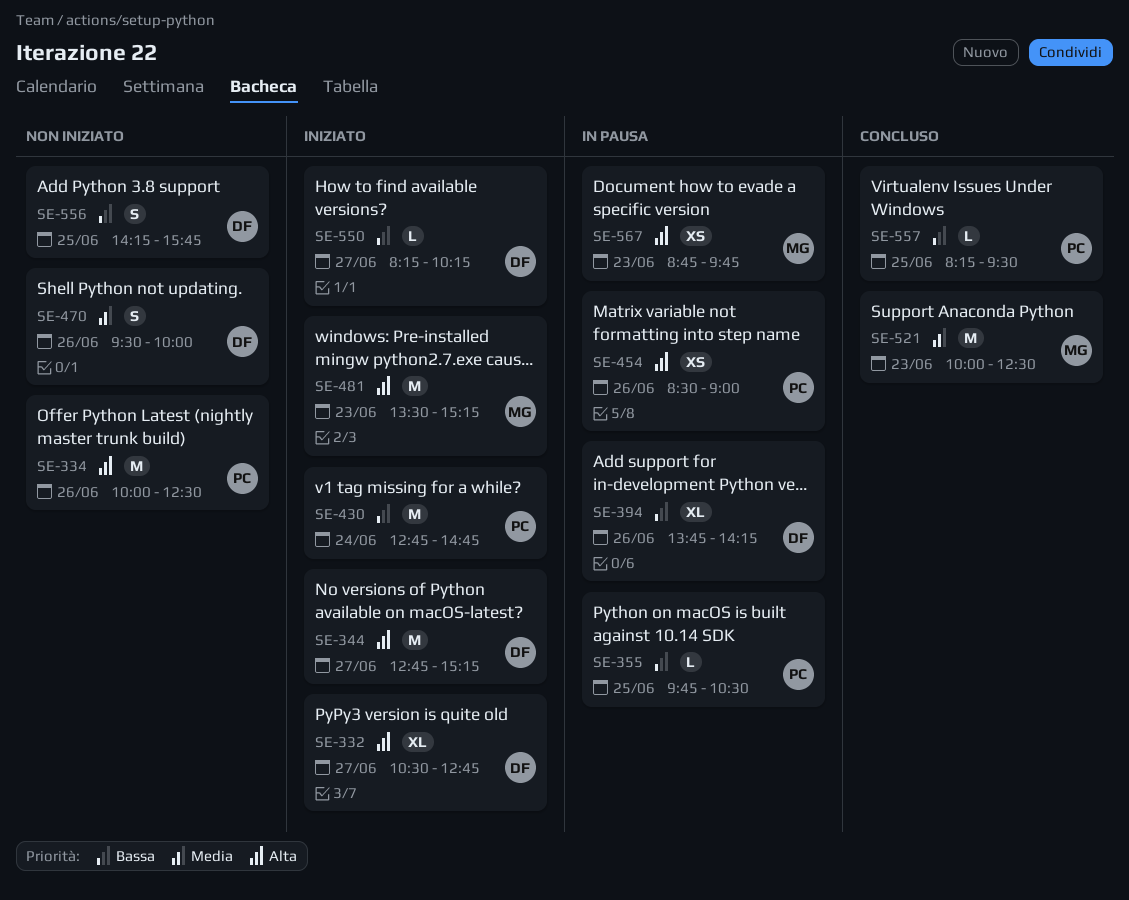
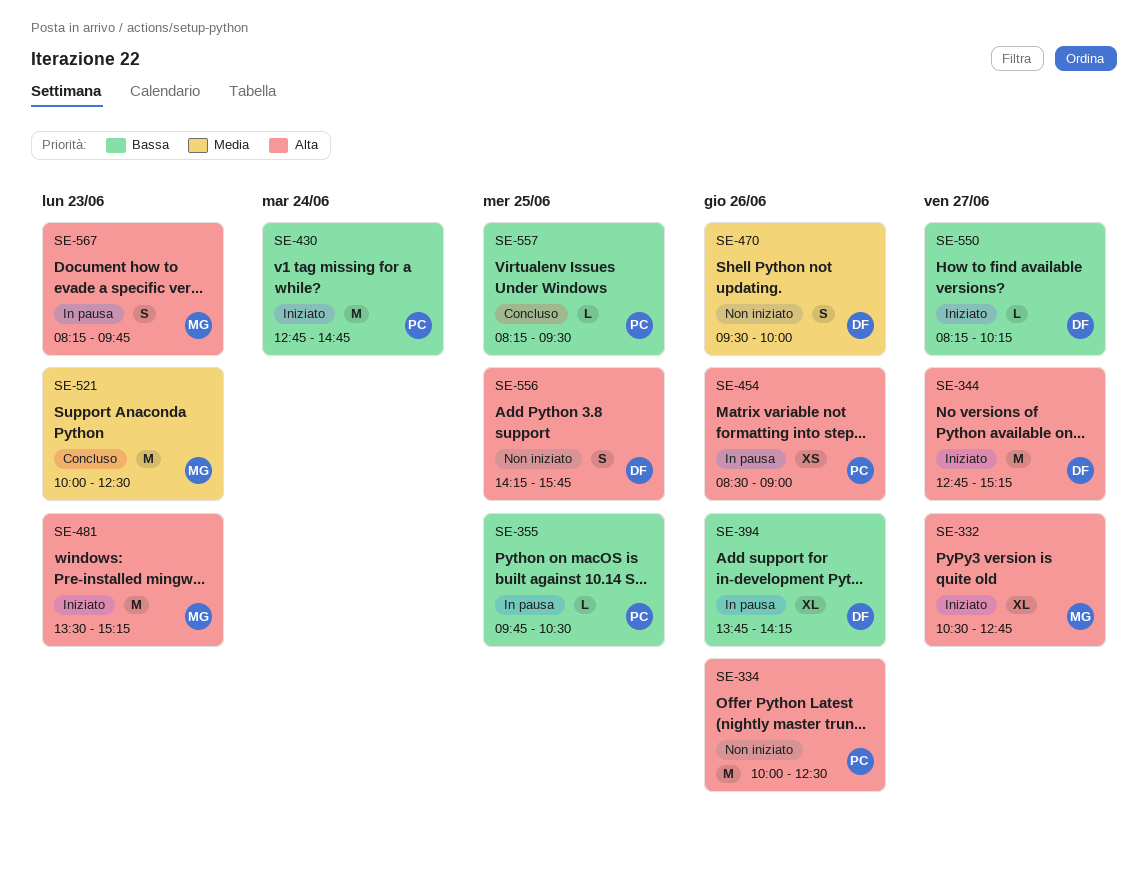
SE-332, owner: DF -> MG
SE-556, priority: Bassa -> Alta
SE-567, estimate: XS -> S
SE-567, begins: 08:45 -> 08:15

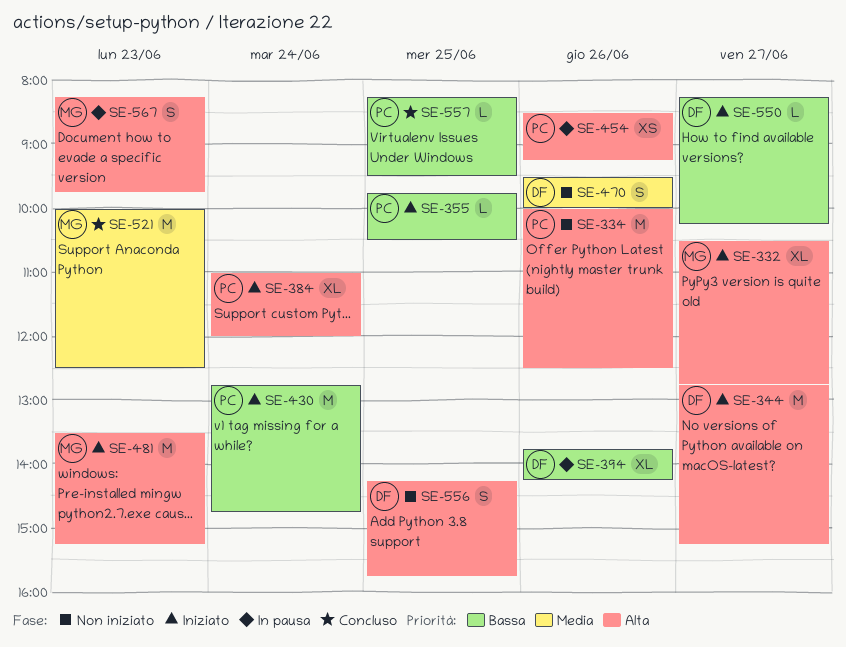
SE-355, status: In pausa -> Iniziato
SE-384: none -> present
SE-454, ends: 09:00 -> 09:15

